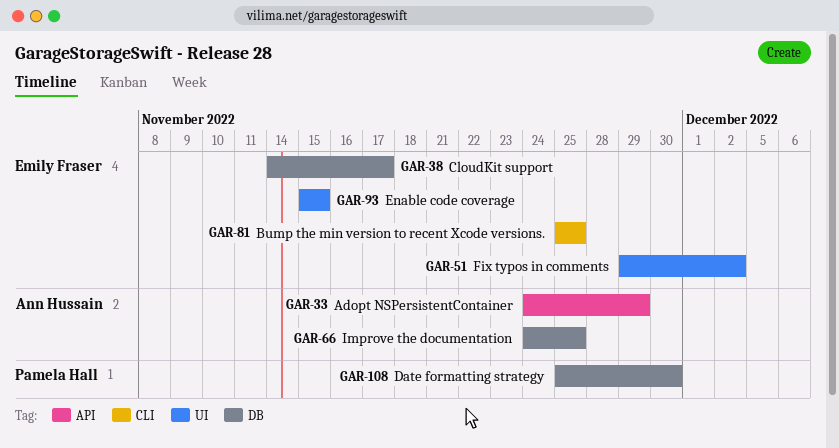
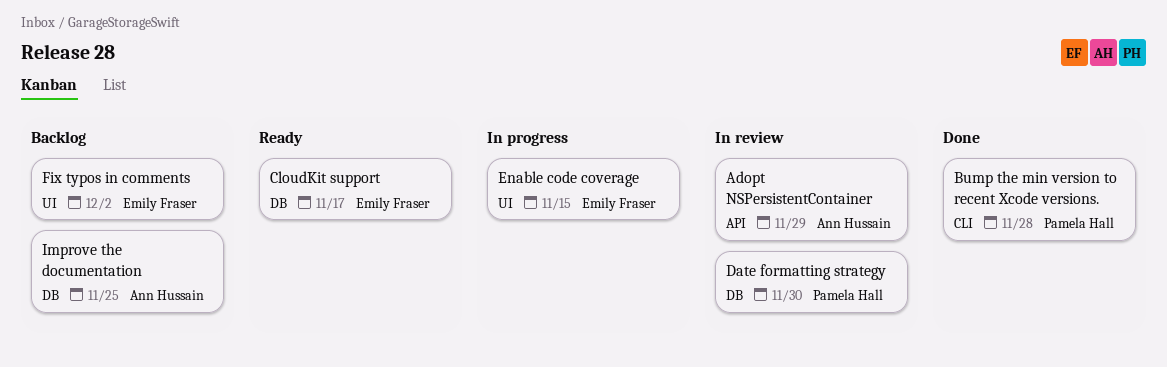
Bump the min version to recent Xcode versions., owner: Emily Fraser -> Pamela Hall
Bump the min version to recent Xcode versions., due: Nov 25 -> Nov 28

